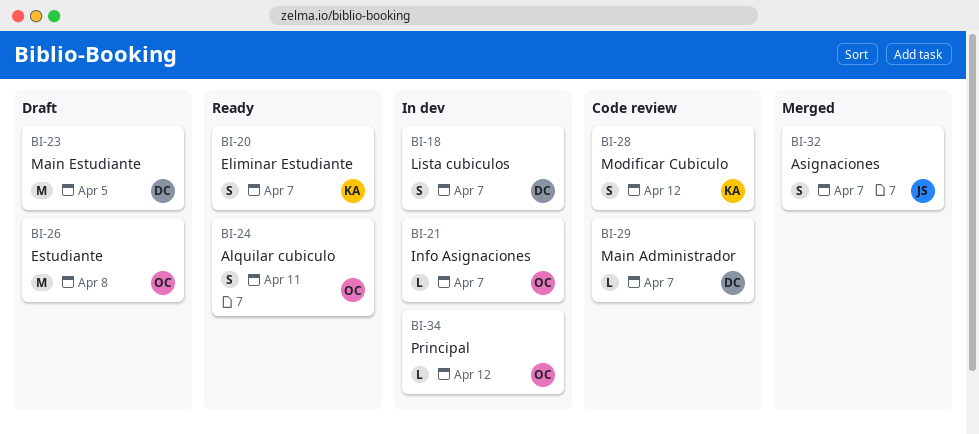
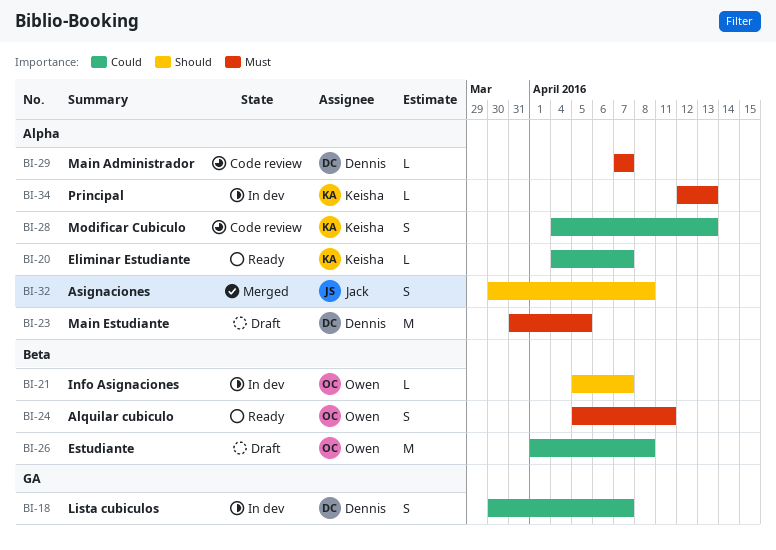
BI-20, estimate: S -> L
BI-28, due: Apr 12 -> Apr 13
BI-32, due: Apr 7 -> Apr 8
BI-34, owner: Owen -> Keisha
BI-34, due: Apr 12 -> Apr 13

